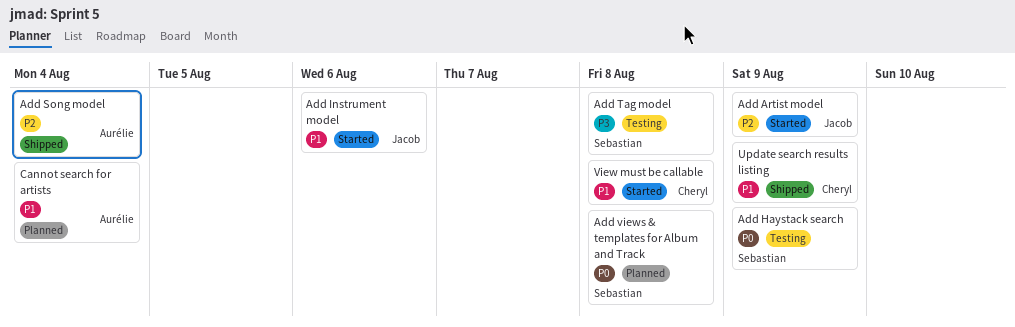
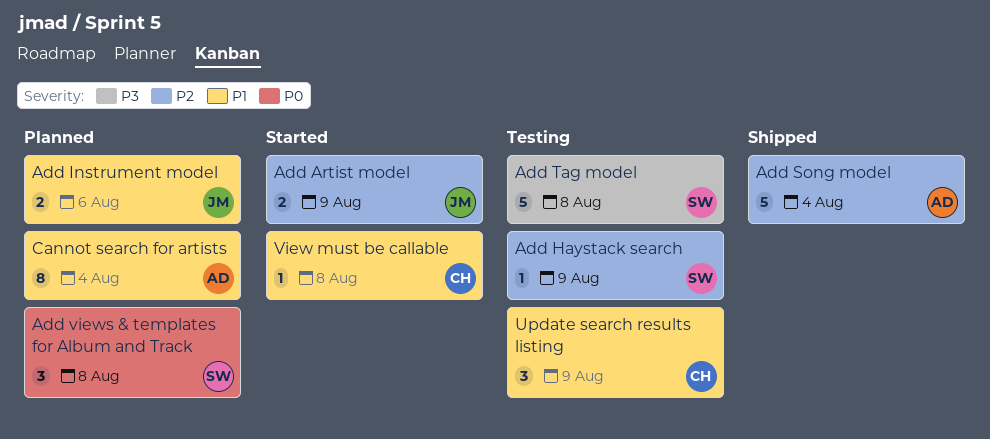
Add Haystack search, priority: P0 -> P2
Add Instrument model, status: Started -> Planned
Update search results listing, status: Shipped -> Testing

